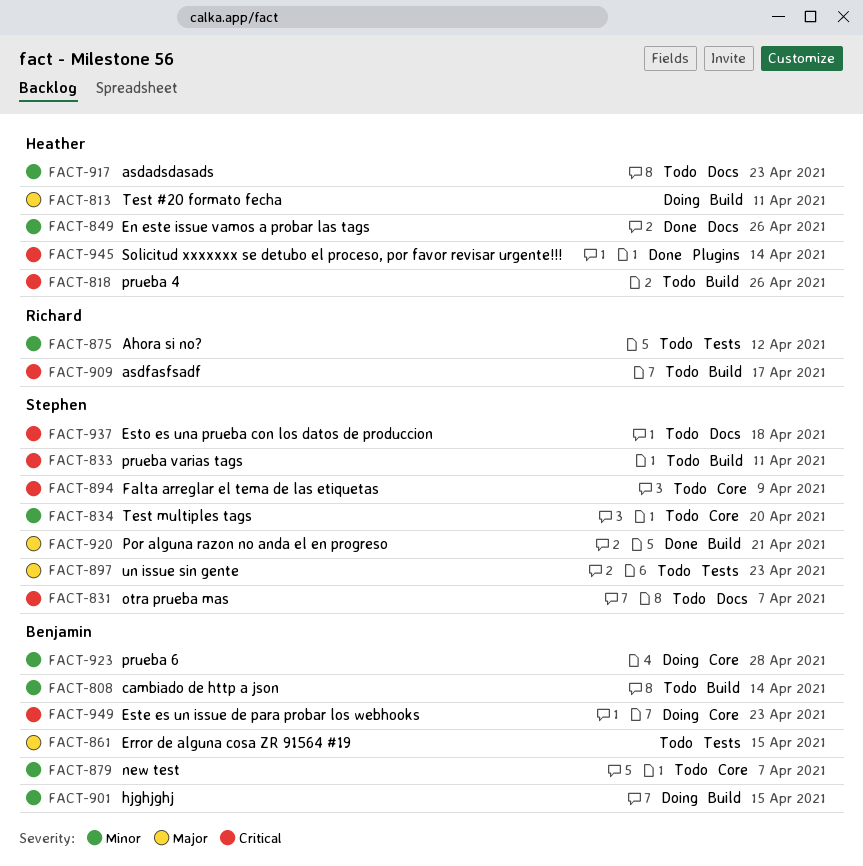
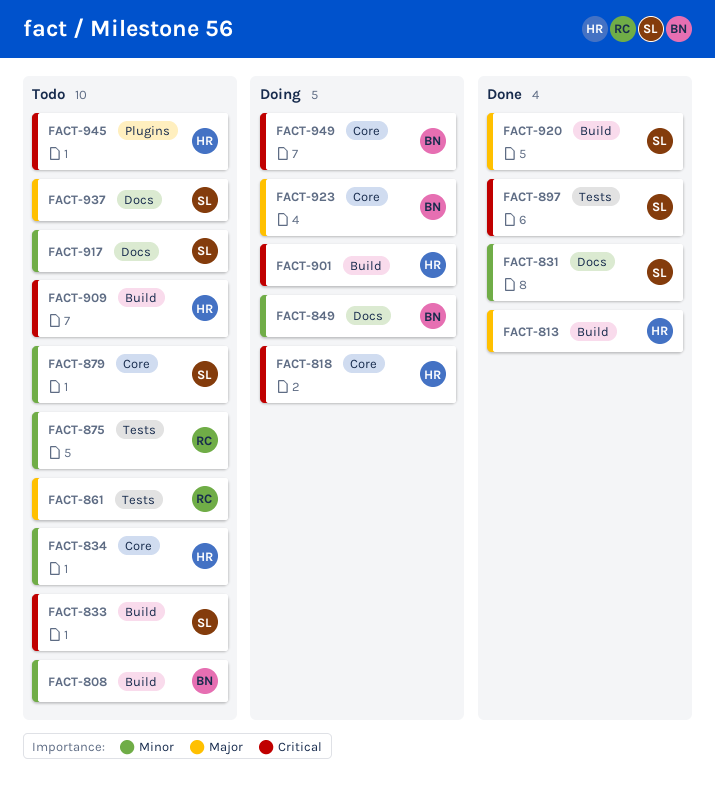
FACT-813, status: Doing -> Done
FACT-818, status: Todo -> Doing
FACT-818, label: Build -> Core
FACT-831, status: Todo -> Done
FACT-831, priority: Critical -> Minor
FACT-834, owner: Stephen -> Heather
FACT-849, status: Done -> Doing
FACT-849, owner: Heather -> Benjamin
FACT-861, owner: Benjamin -> Richard
FACT-879, owner: Benjamin -> Stephen
FACT-894: present -> none
FACT-897, status: Todo -> Done
FACT-897, priority: Major -> Critical
FACT-901, owner: Benjamin -> Heather
FACT-901, priority: Minor -> Critical
FACT-909, owner: Richard -> Heather
FACT-917, owner: Heather -> Stephen
FACT-923, priority: Minor -> Major
FACT-937, priority: Critical -> Major
FACT-945, status: Done -> Todo

